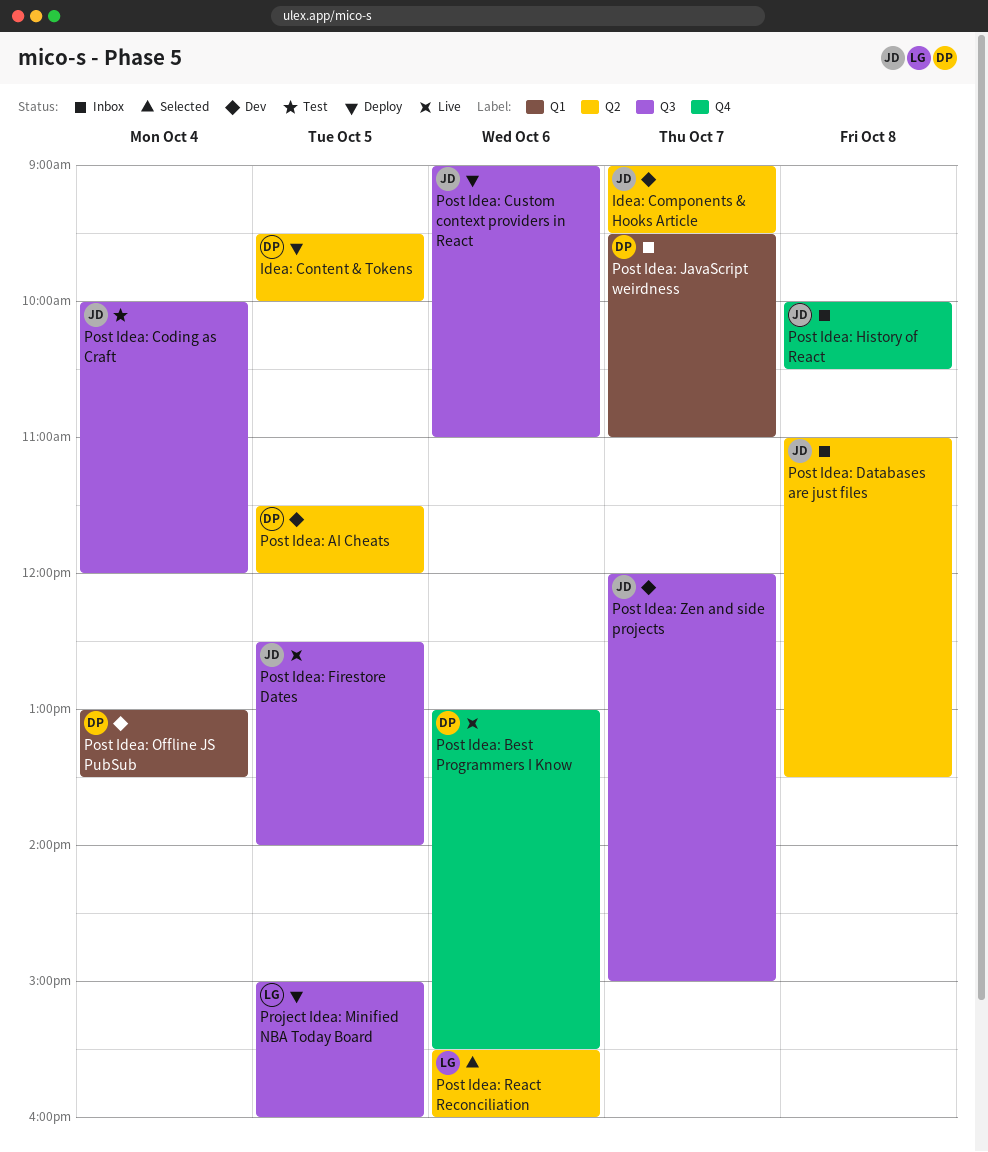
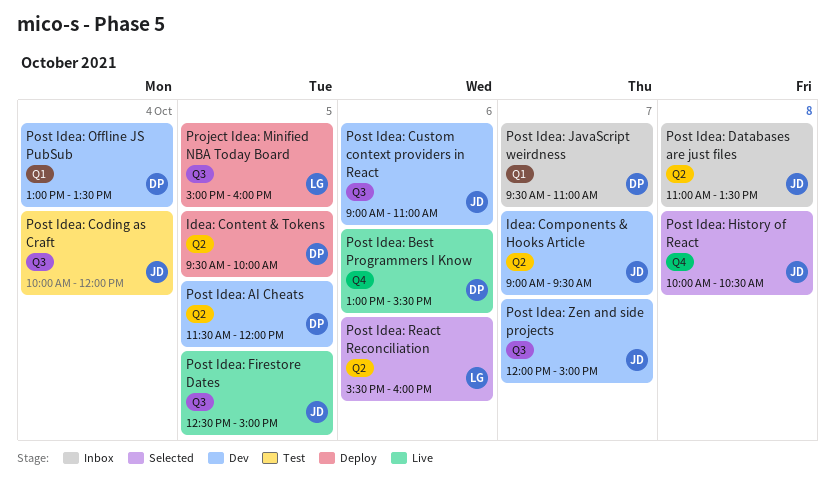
Post Idea: Custom context providers in React, status: Deploy -> Dev
Post Idea: Firestore Dates, ends: 14:00 -> 15:00
Post Idea: History of React, status: Inbox -> Selected

